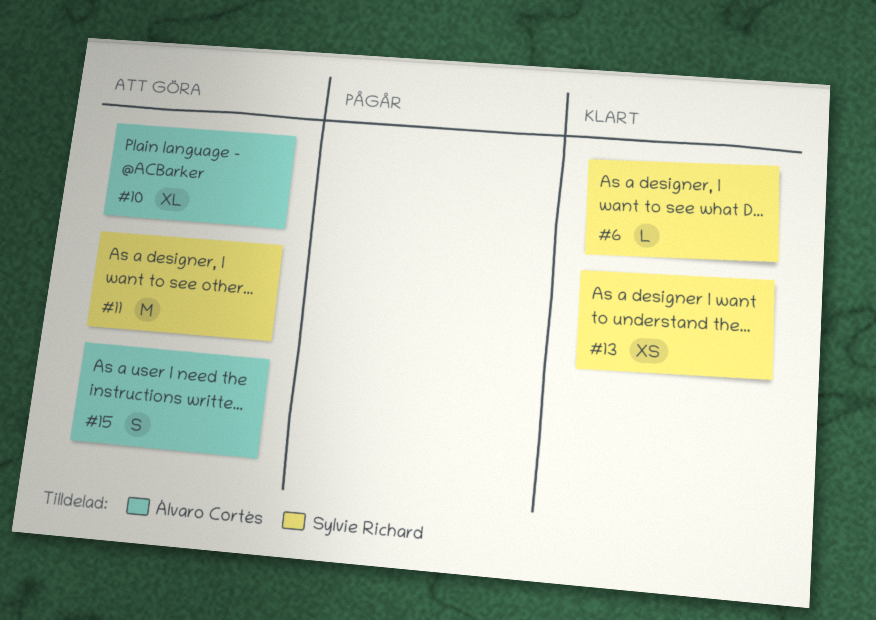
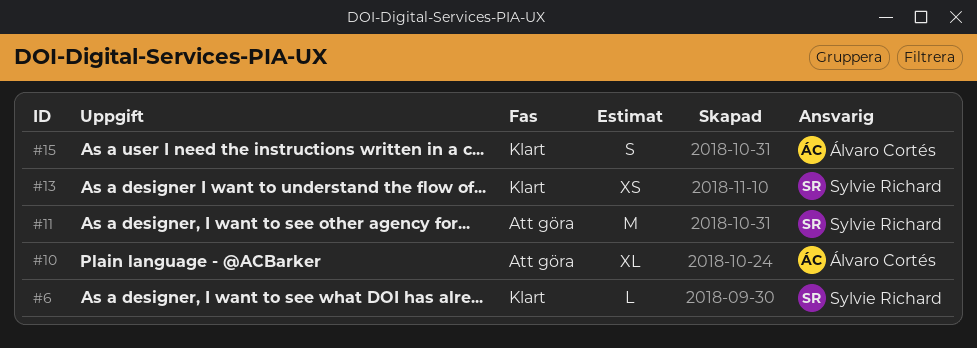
#15, status: Att göra -> Klart

